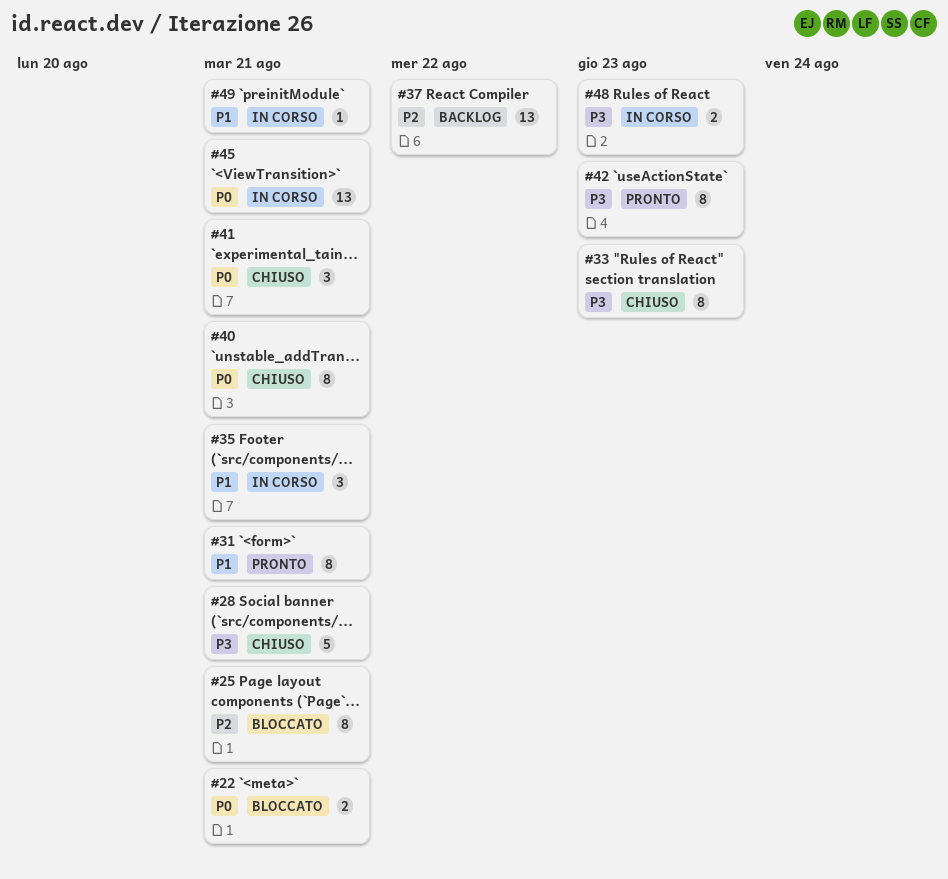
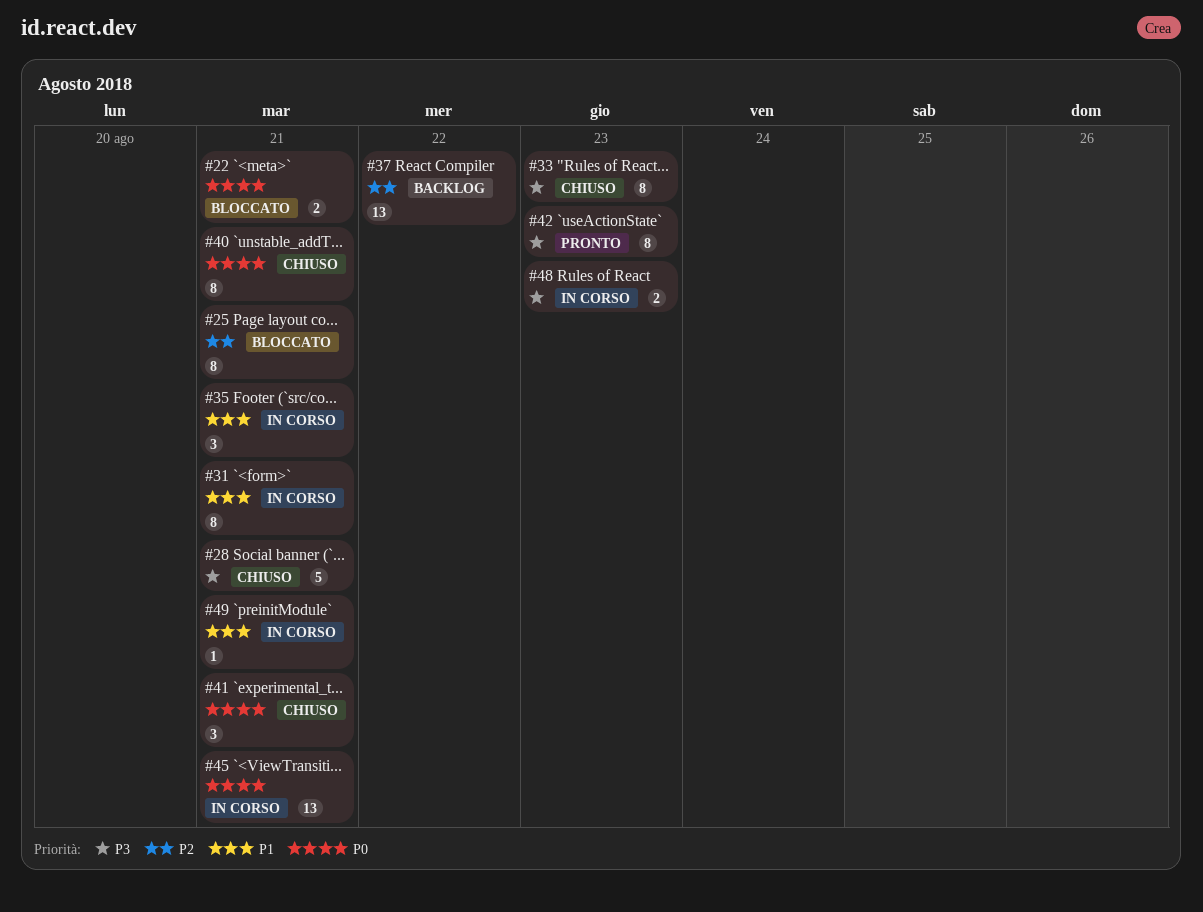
#31, status: Pronto -> In corso

